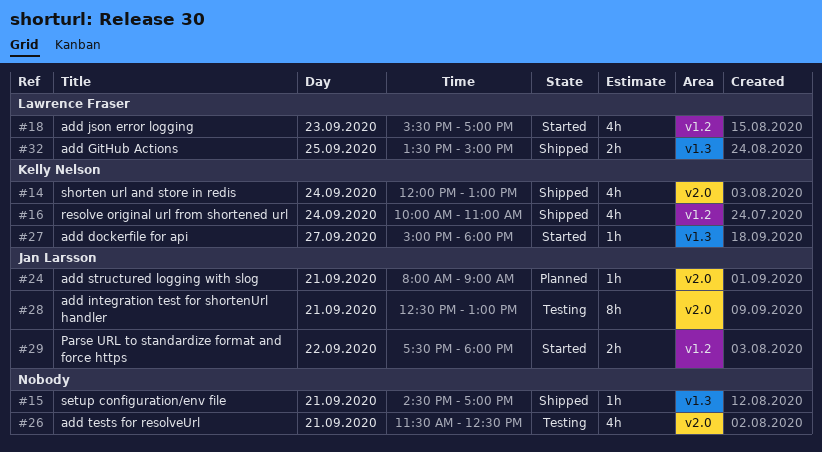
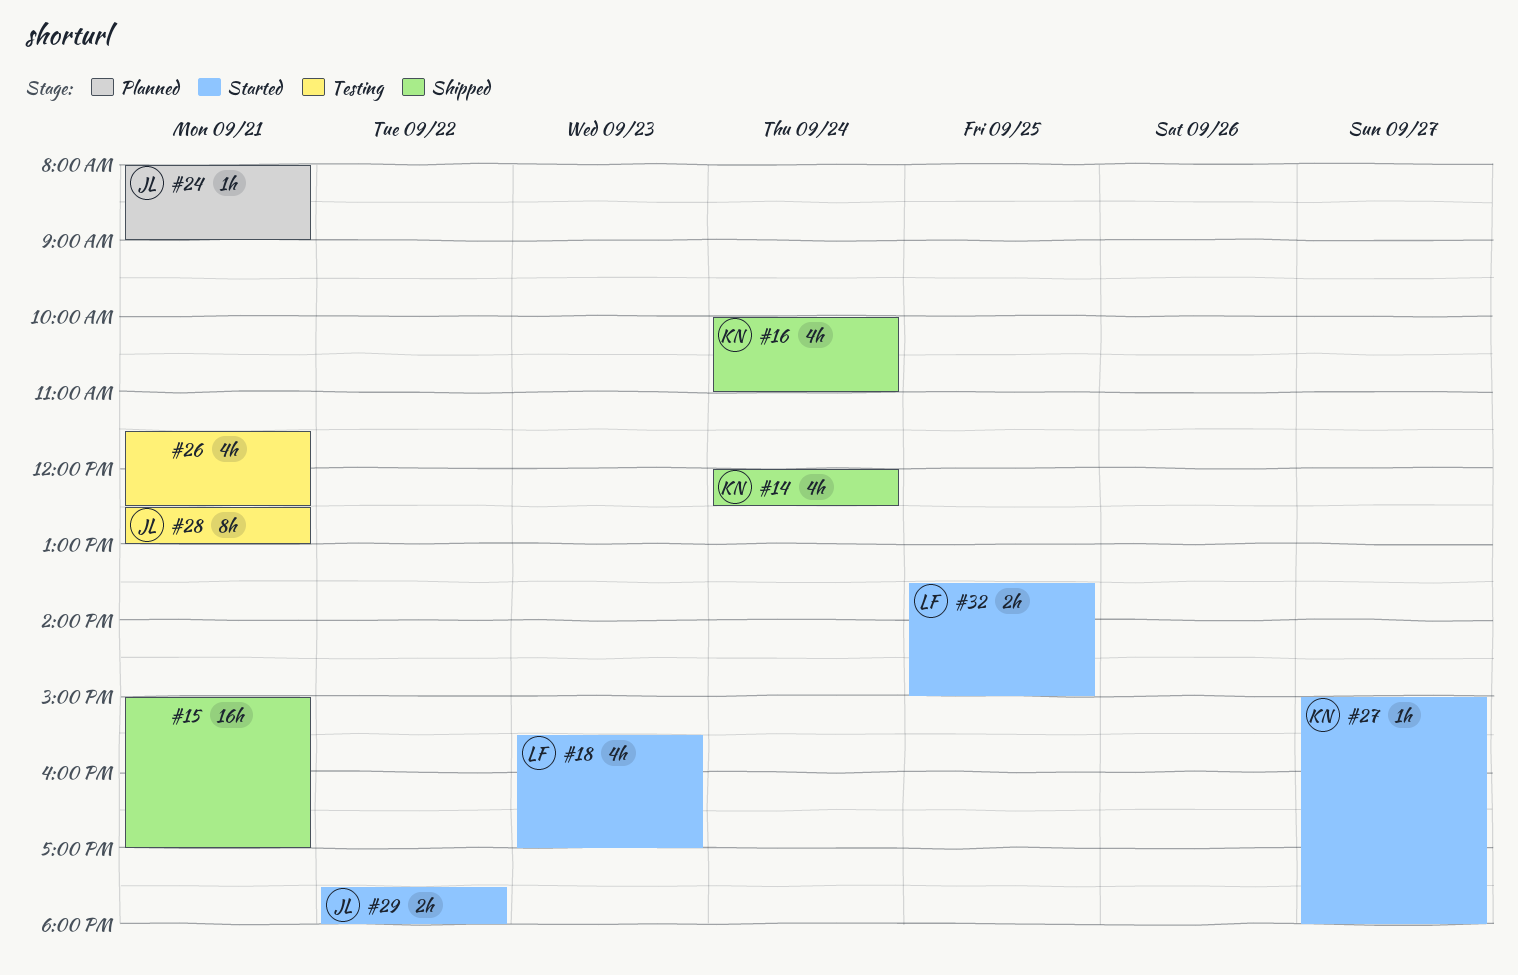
#14, ends: 13:00 -> 12:30
#15, estimate: 1h -> 16h
#15, begins: 14:30 -> 15:00
#32, status: Shipped -> Started

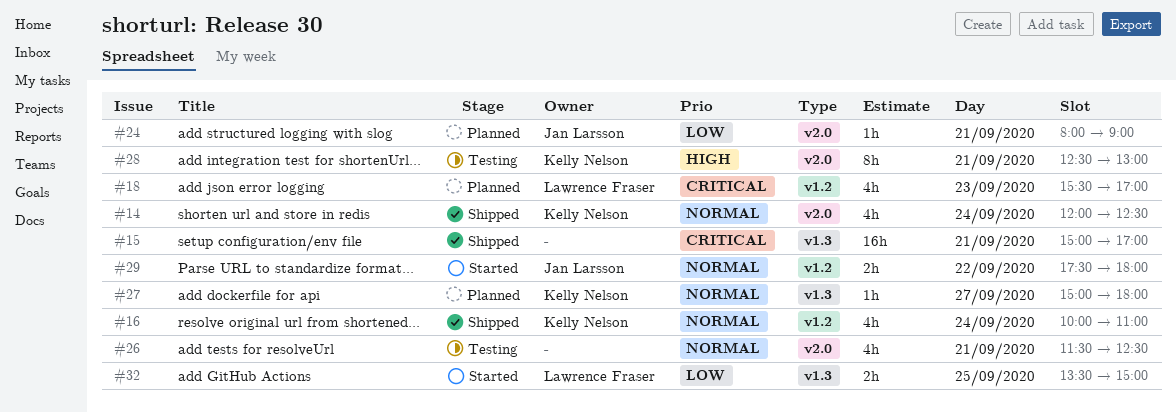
#18, status: Started -> Planned
#27, status: Started -> Planned
#28, owner: Jan Larsson -> Kelly Nelson

